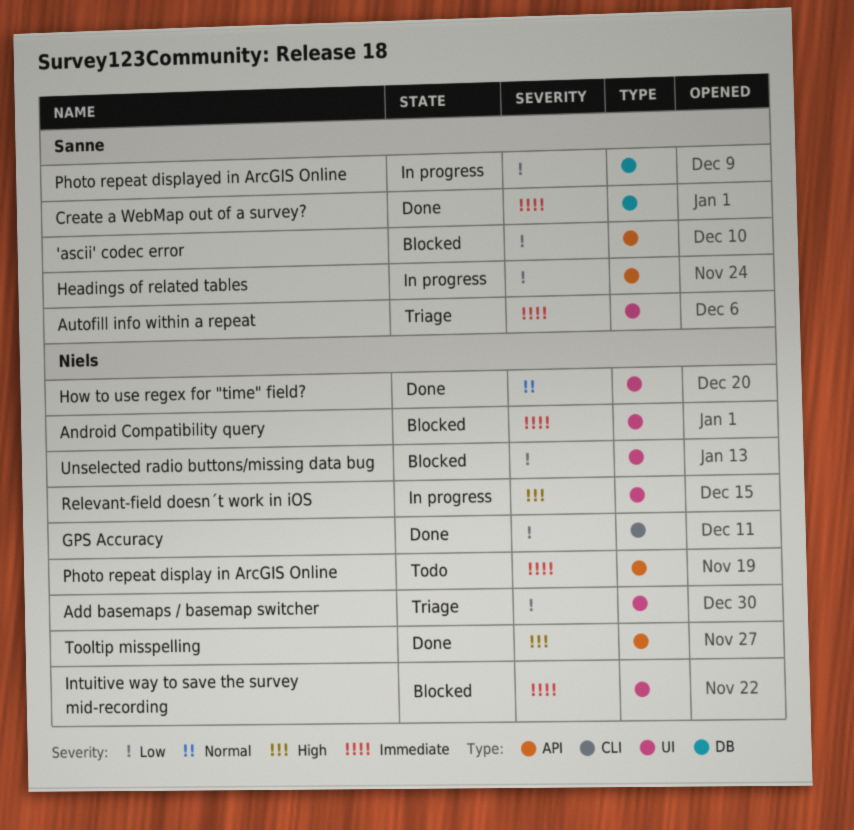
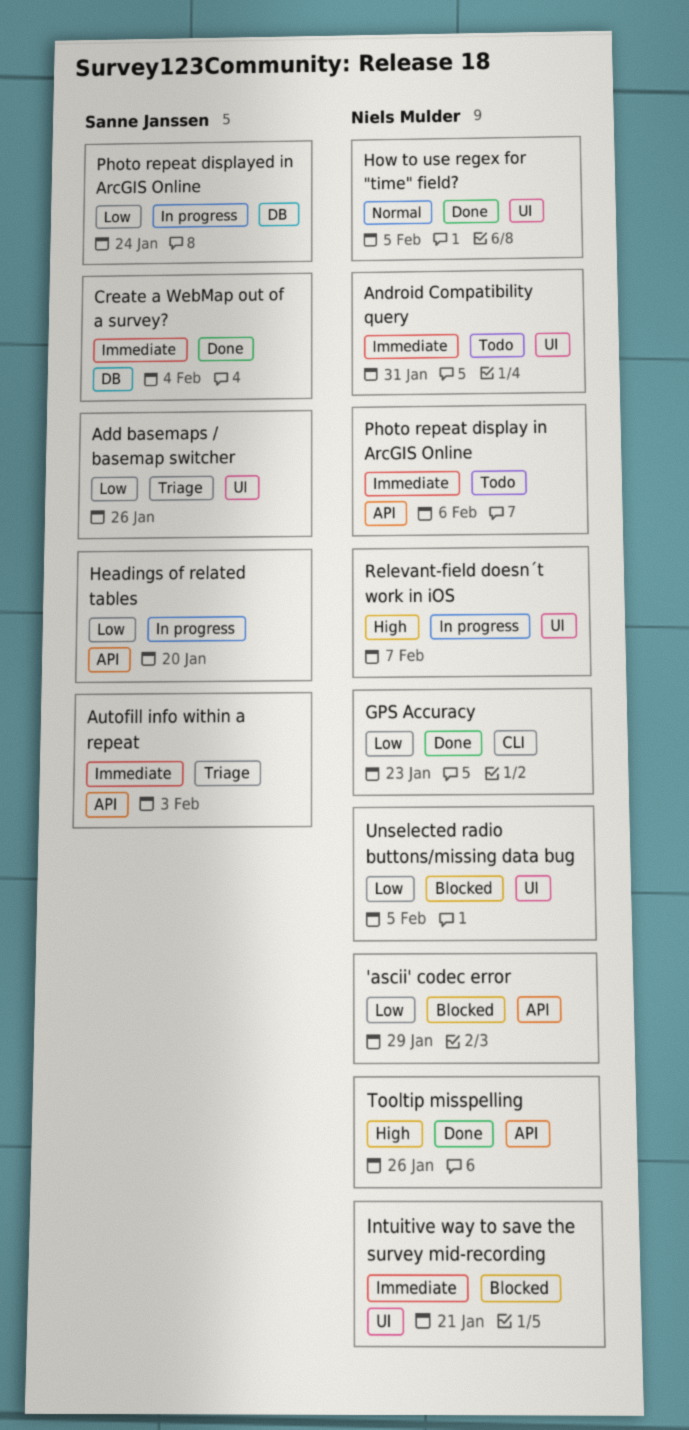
'ascii' codec error, owner: Sanne Janssen -> Niels Mulder
Add basemaps / basemap switcher, owner: Niels Mulder -> Sanne Janssen
Android Compatibility query, status: Blocked -> Todo
Autofill info within a repeat, label: UI -> API

